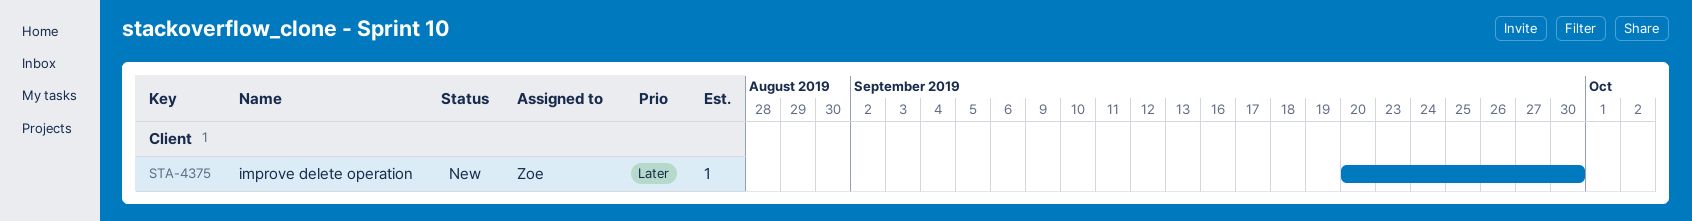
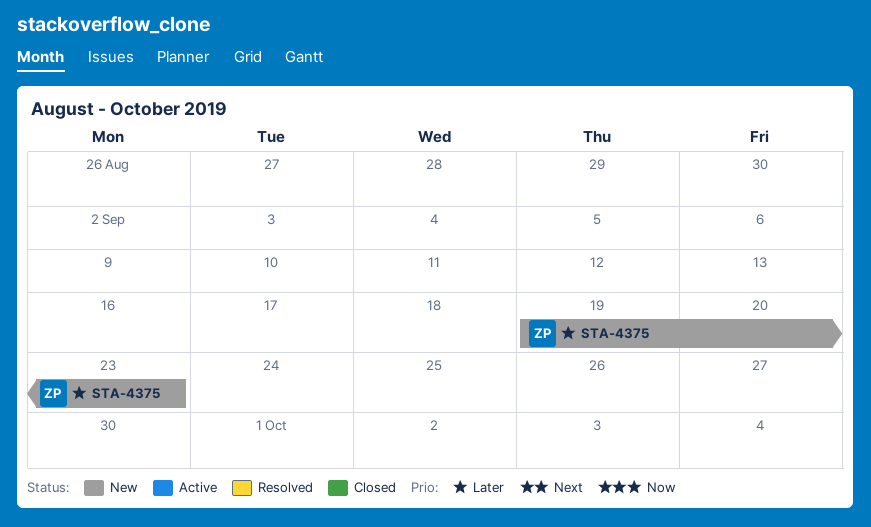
STA-4375, start: Sep 20 -> Sep 19
STA-4375, due: Sep 30 -> Sep 23

